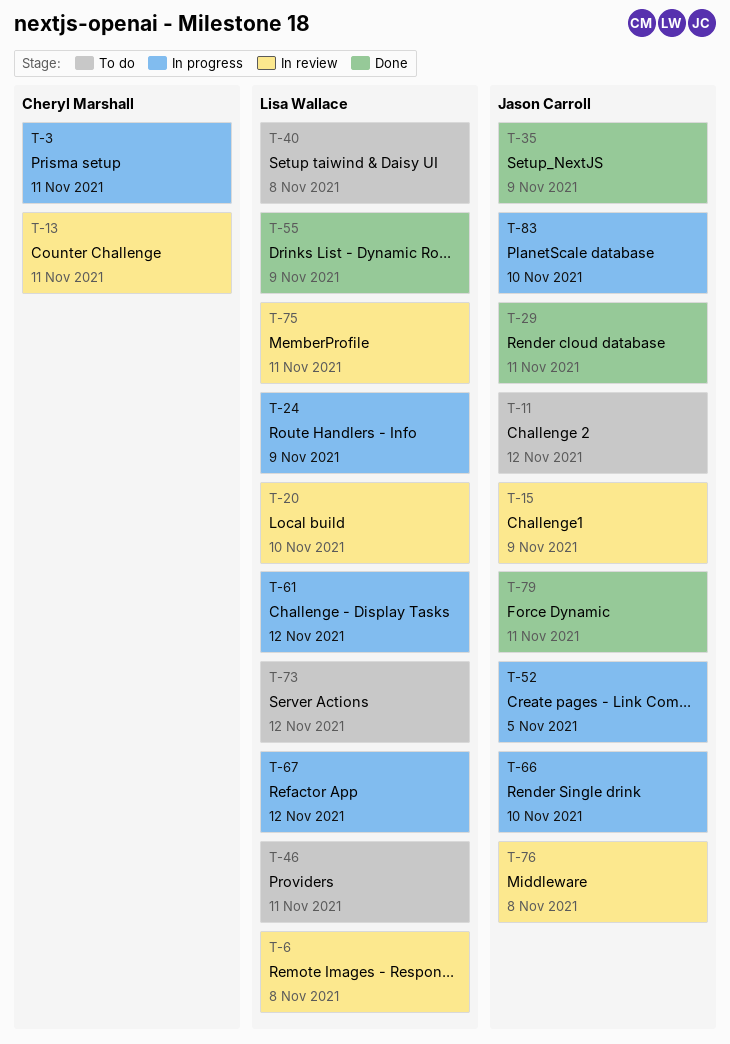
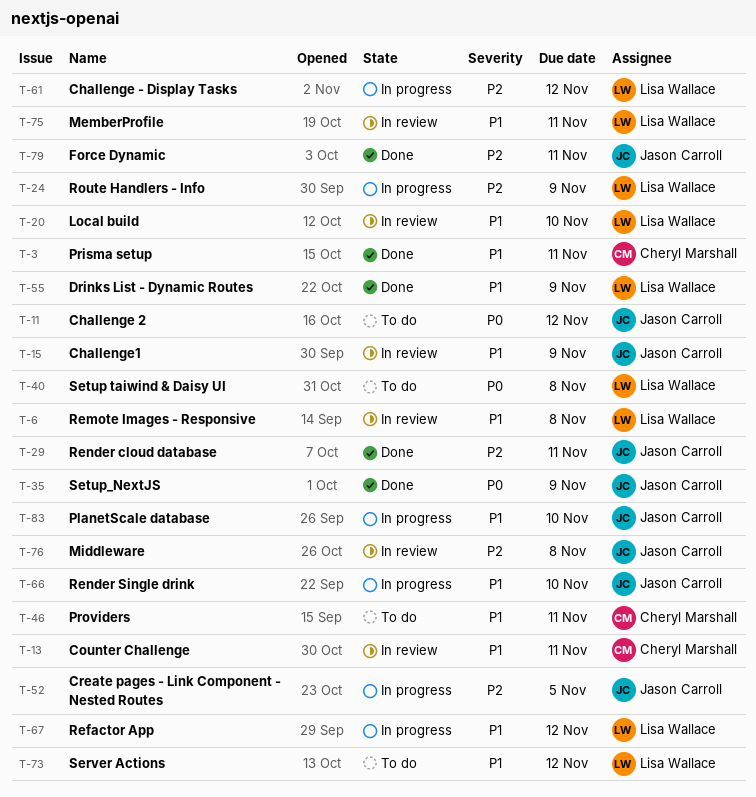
T-3, status: In progress -> Done
T-46, owner: Lisa Wallace -> Cheryl Marshall

